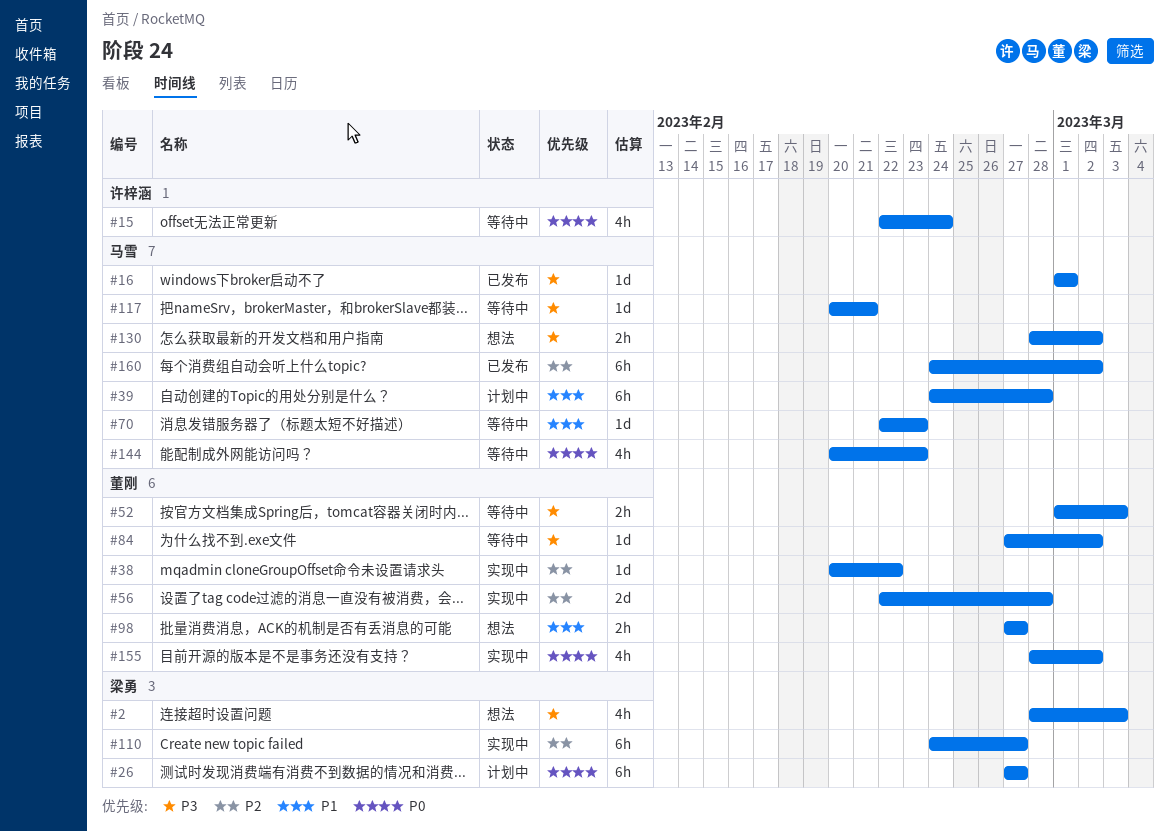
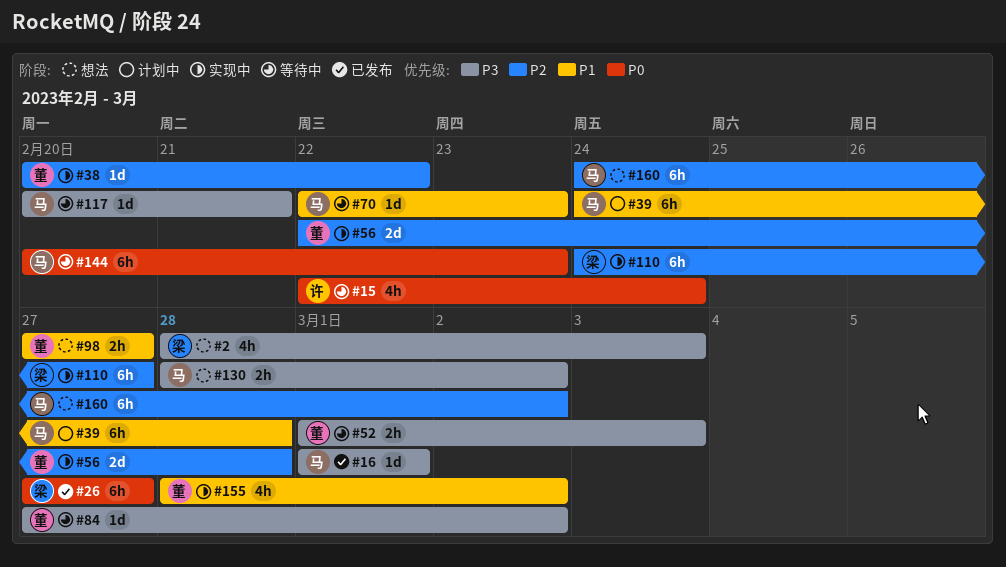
#26, status: 计划中 -> 已发布
#144, estimate: 4h -> 6h
#155, priority: P0 -> P1
#160, status: 已发布 -> 想法

